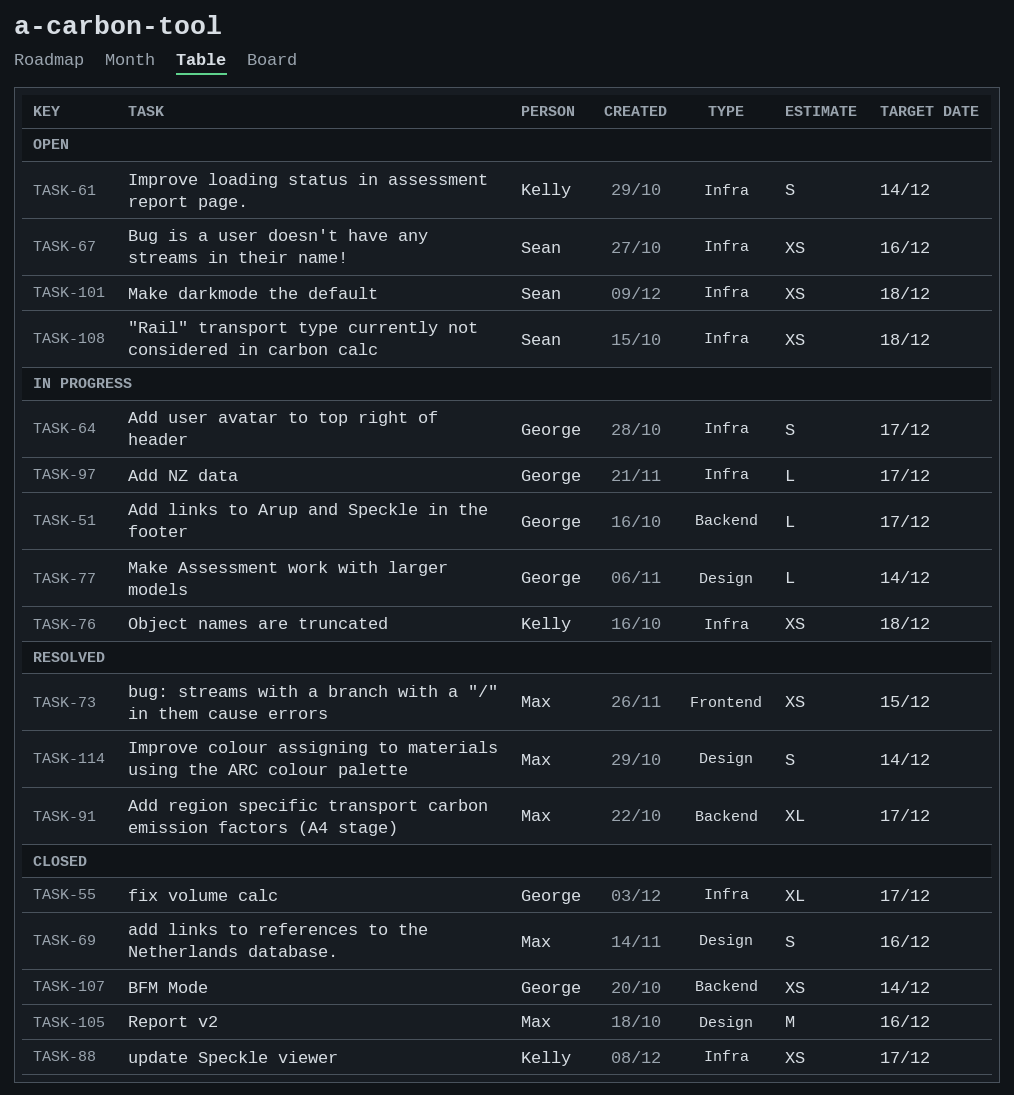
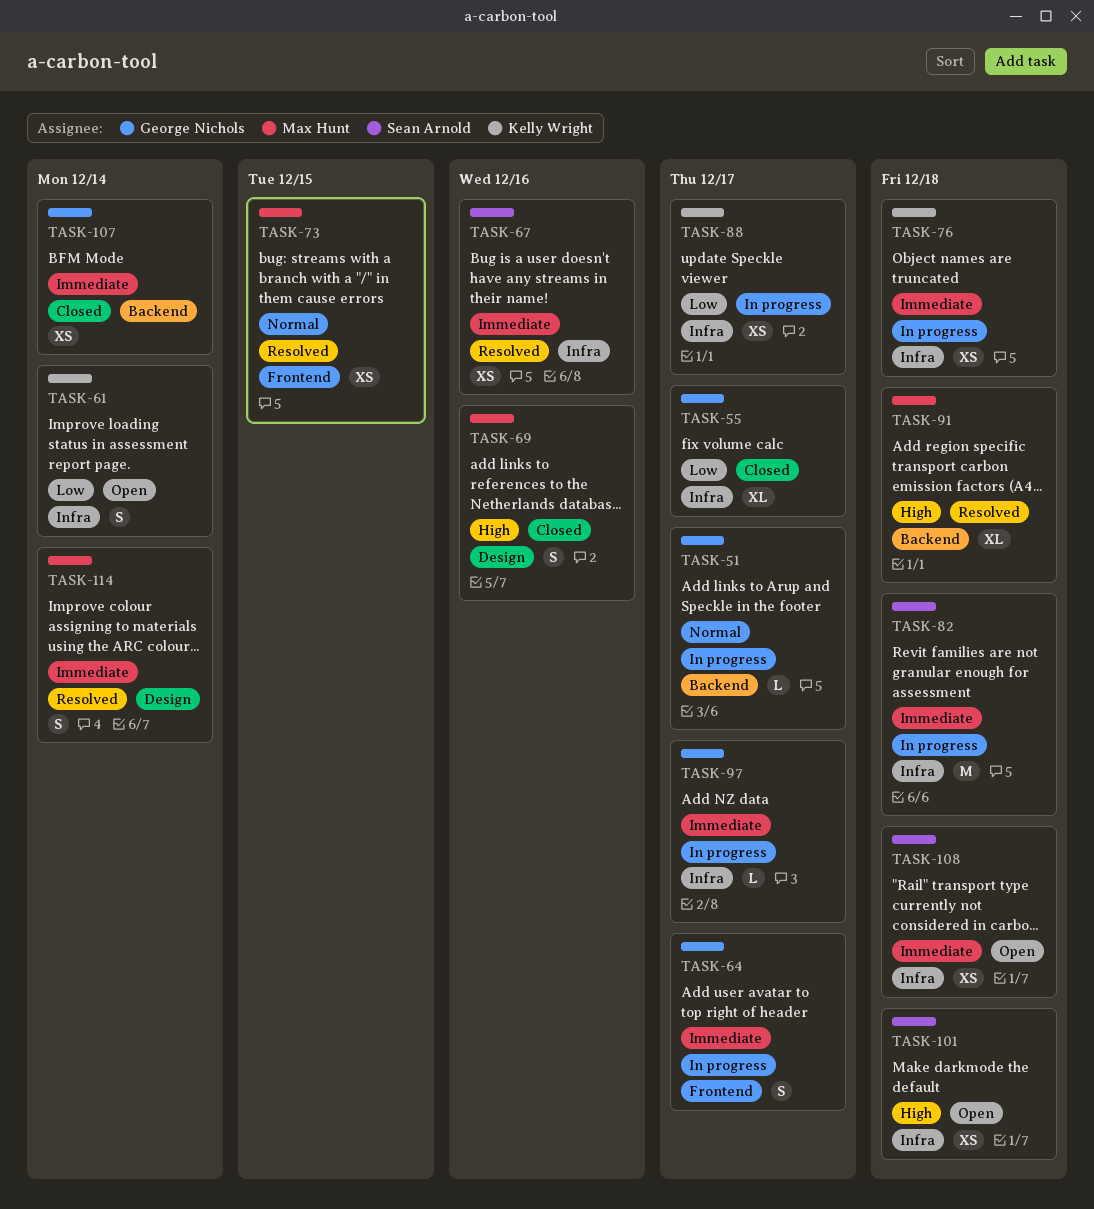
TASK-64, label: Infra -> Frontend
TASK-67, status: Open -> Resolved
TASK-77: present -> none
TASK-82: none -> present
TASK-88, status: Closed -> In progress
TASK-91, due: Dec 17 -> Dec 18
TASK-105: present -> none

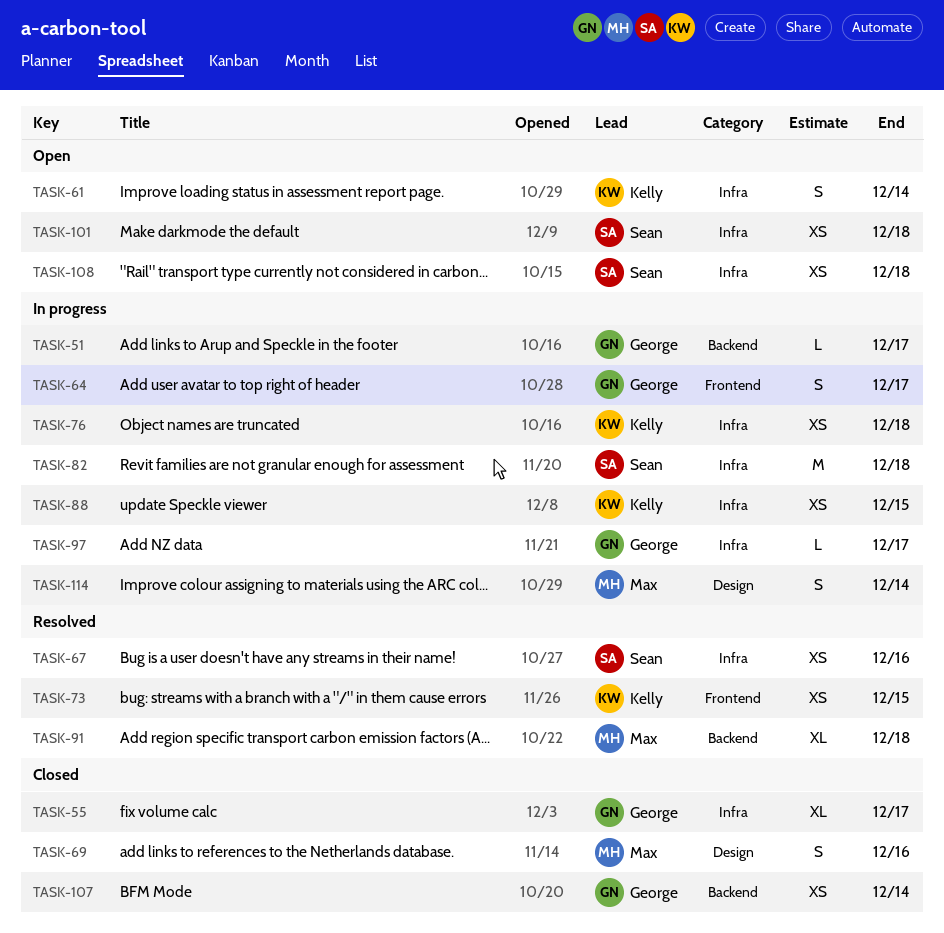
TASK-73, owner: Max Hunt -> Kelly Wright
TASK-88, due: Dec 17 -> Dec 15
TASK-114, status: Resolved -> In progress

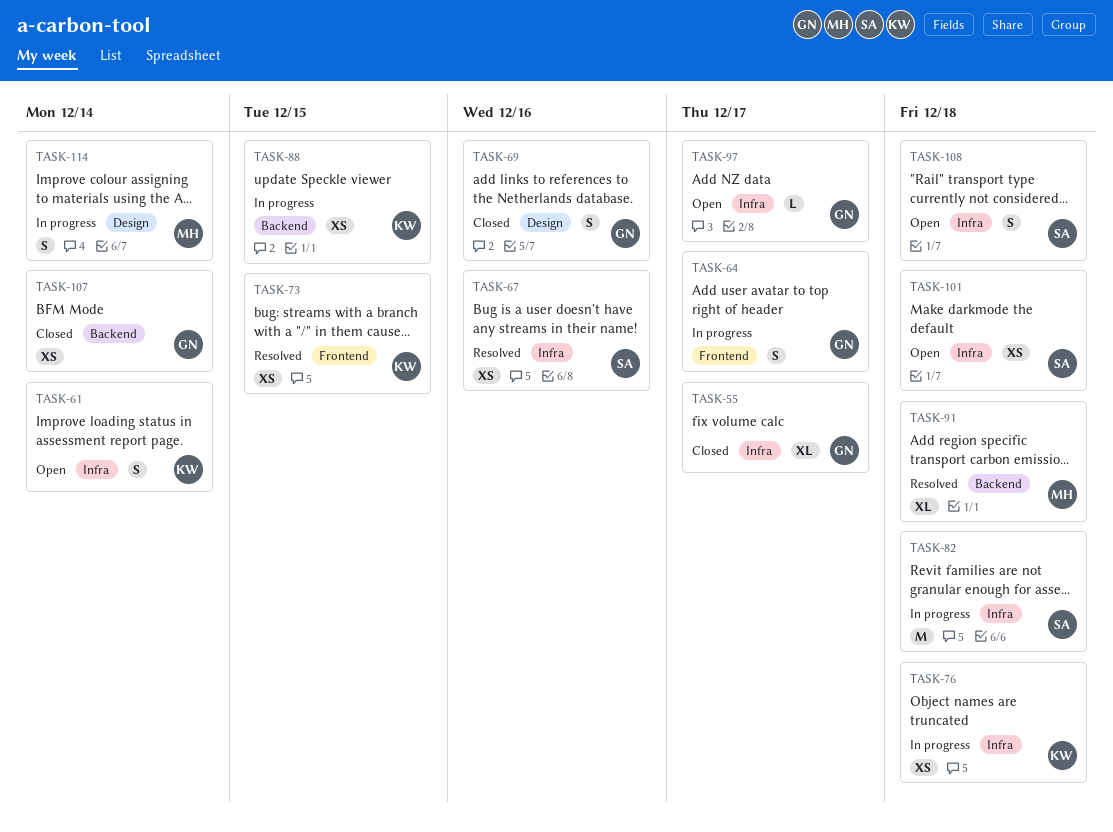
TASK-51: present -> none
TASK-69, owner: Max -> George
TASK-88, label: Infra -> Backend
TASK-97, status: In progress -> Open
TASK-108, estimate: XS -> S

